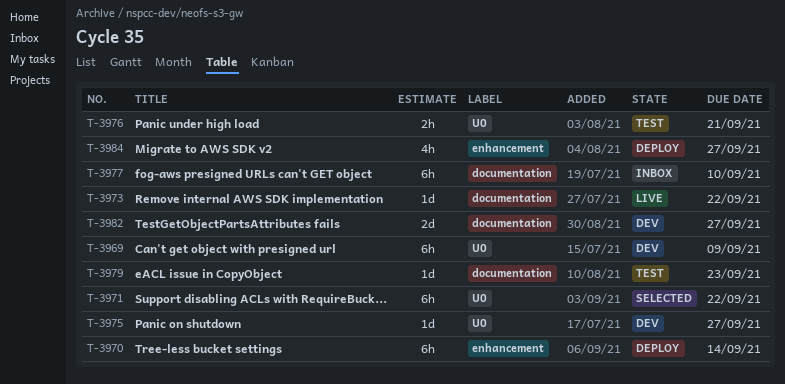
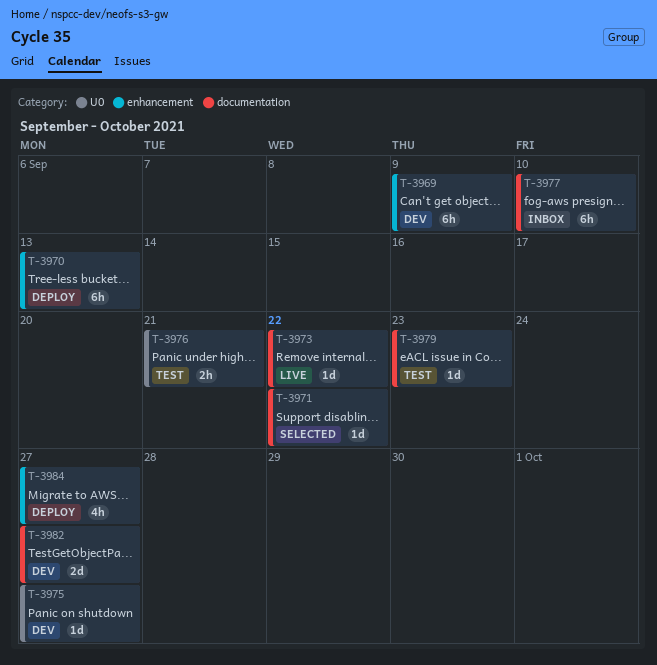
T-3969, label: U0 -> enhancement
T-3970, due: Sep 14 -> Sep 13
T-3971, label: U0 -> documentation
T-3971, estimate: 6h -> 1d

